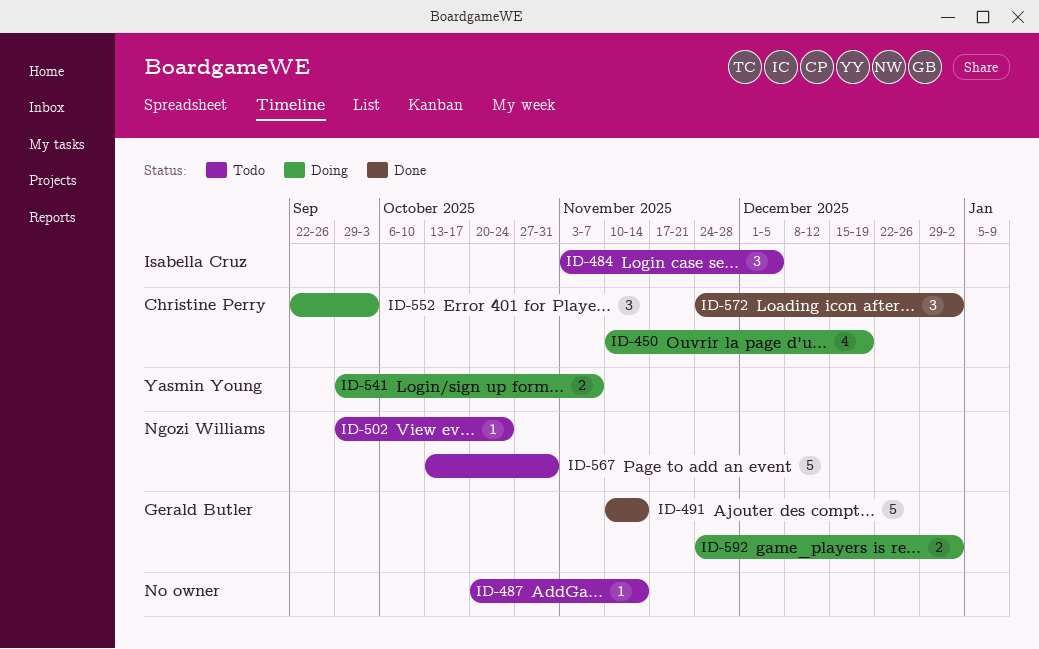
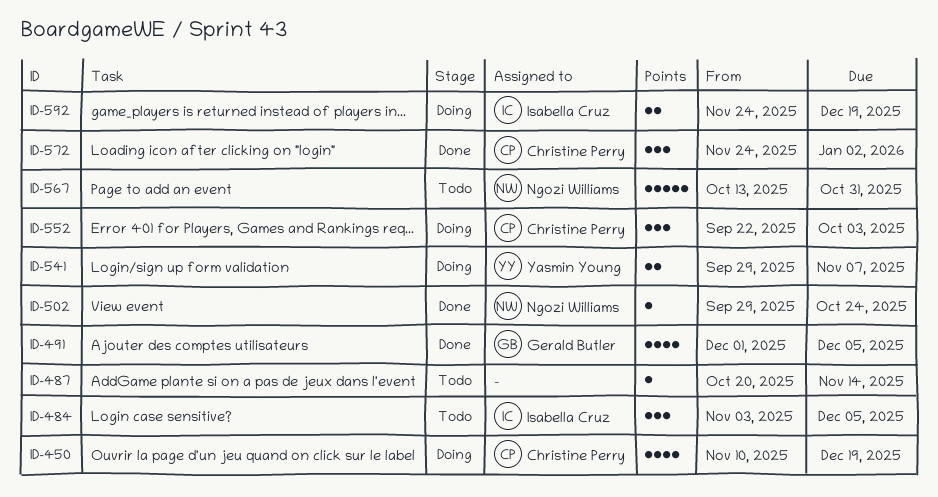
ID-491, estimate: 5 -> 4
ID-491, start: Nov 10 -> Dec 1
ID-491, due: Nov 14 -> Dec 5
ID-502, status: Todo -> Done
ID-592, owner: Gerald Butler -> Isabella Cruz
ID-592, due: Jan 2 -> Dec 19

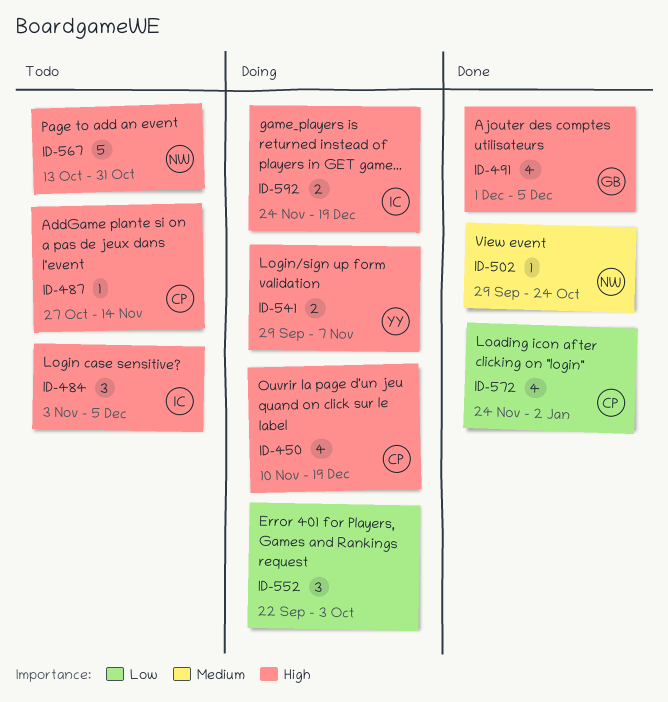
ID-487, owner: none -> Christine Perry
ID-487, start: Oct 20 -> Oct 27
ID-552, owner: Christine Perry -> none
ID-572, estimate: 3 -> 4

